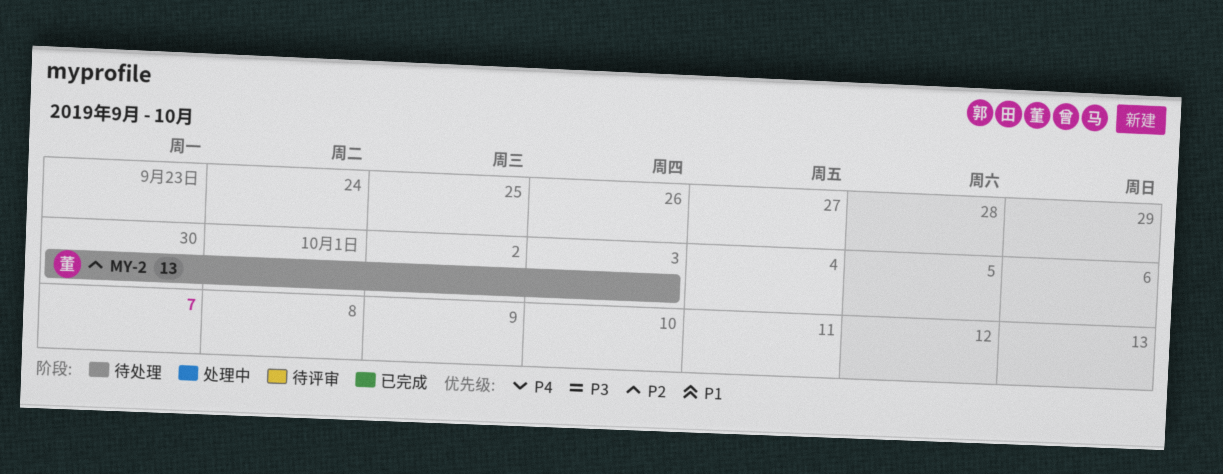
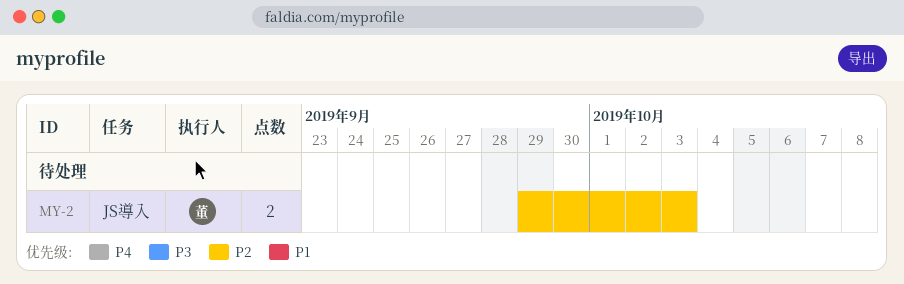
MY-2, estimate: 13 -> 2
MY-2, start: Sep 30 -> Sep 29

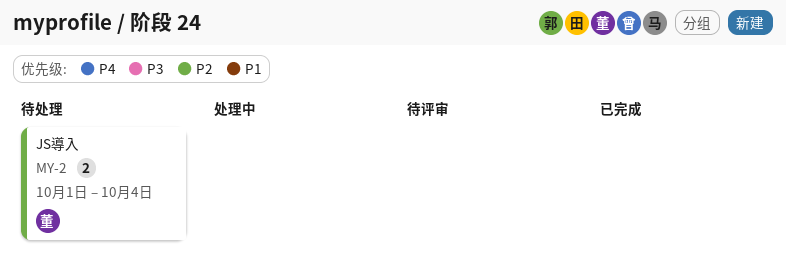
MY-2, start: Sep 29 -> Oct 1
MY-2, due: Oct 3 -> Oct 4

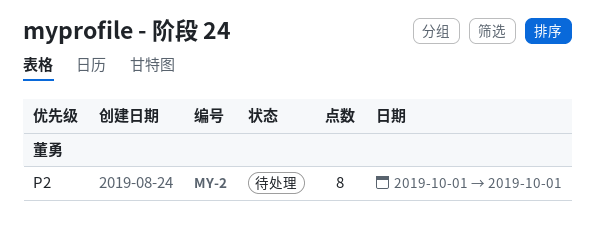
MY-2, estimate: 2 -> 8
MY-2, due: Oct 4 -> Oct 1

